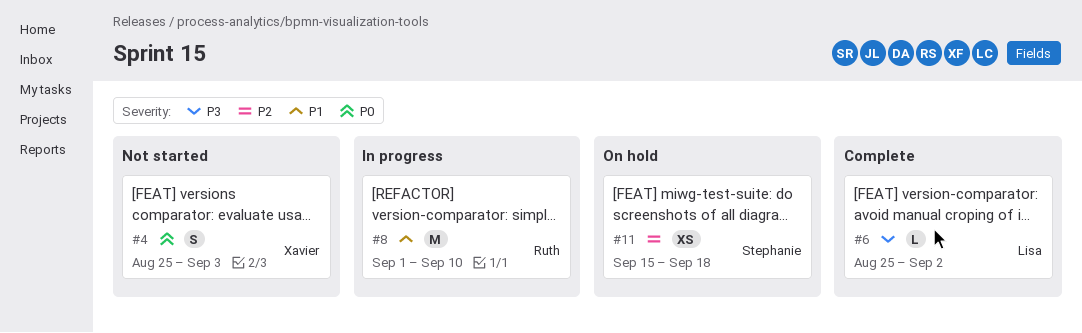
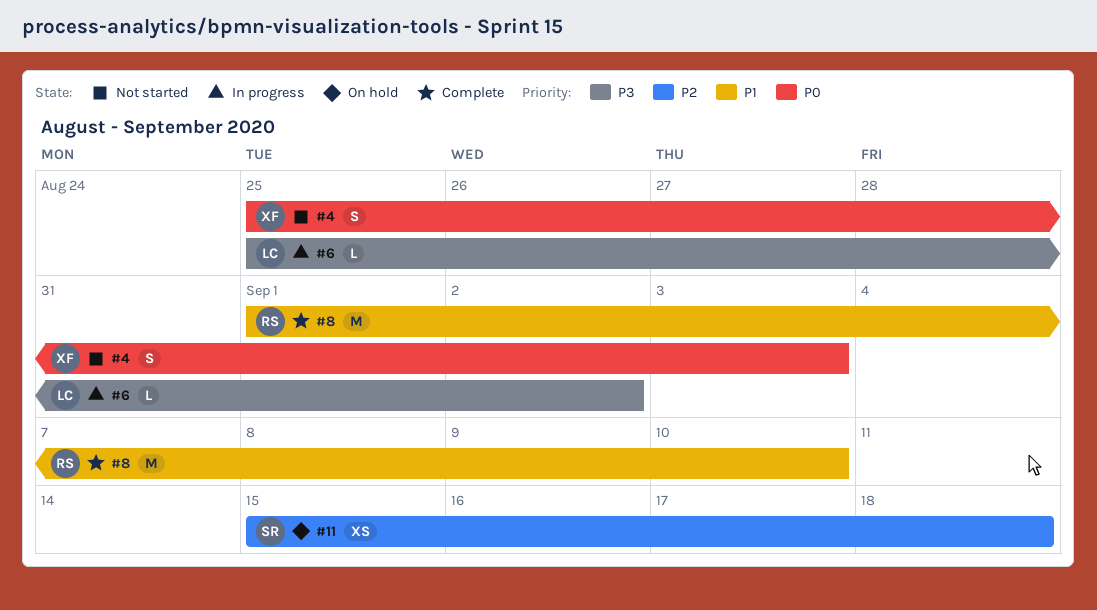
#6, status: Complete -> In progress
#8, status: In progress -> Complete

